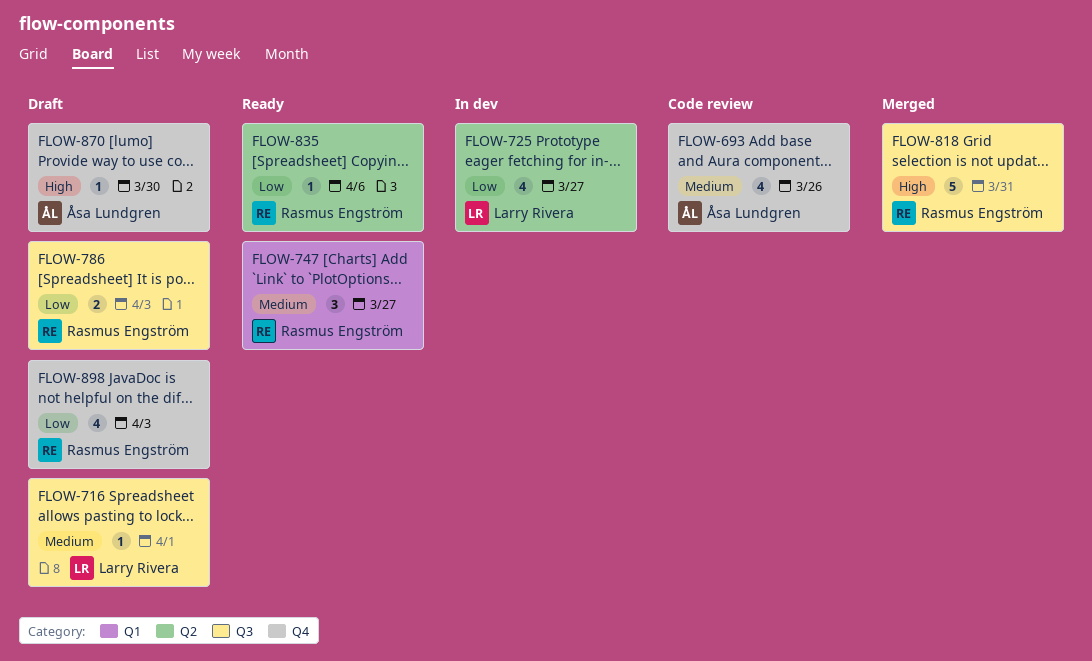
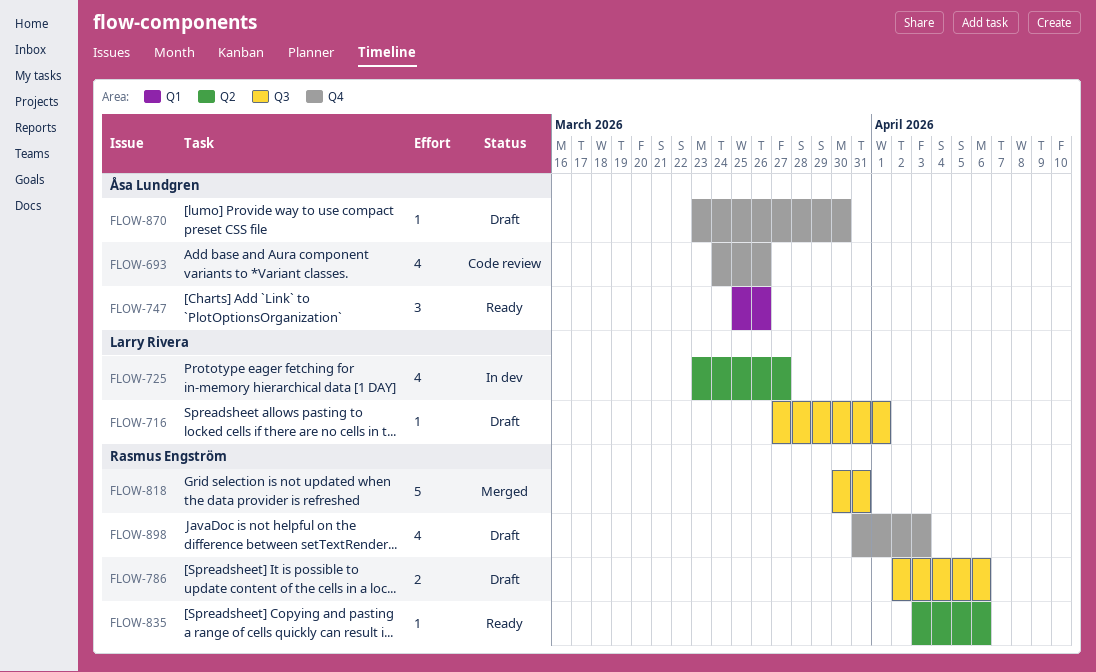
FLOW-747, owner: Rasmus Engström -> Åsa Lundgren
FLOW-747, due: Mar 27 -> Mar 26
FLOW-786, due: Apr 3 -> Apr 6

